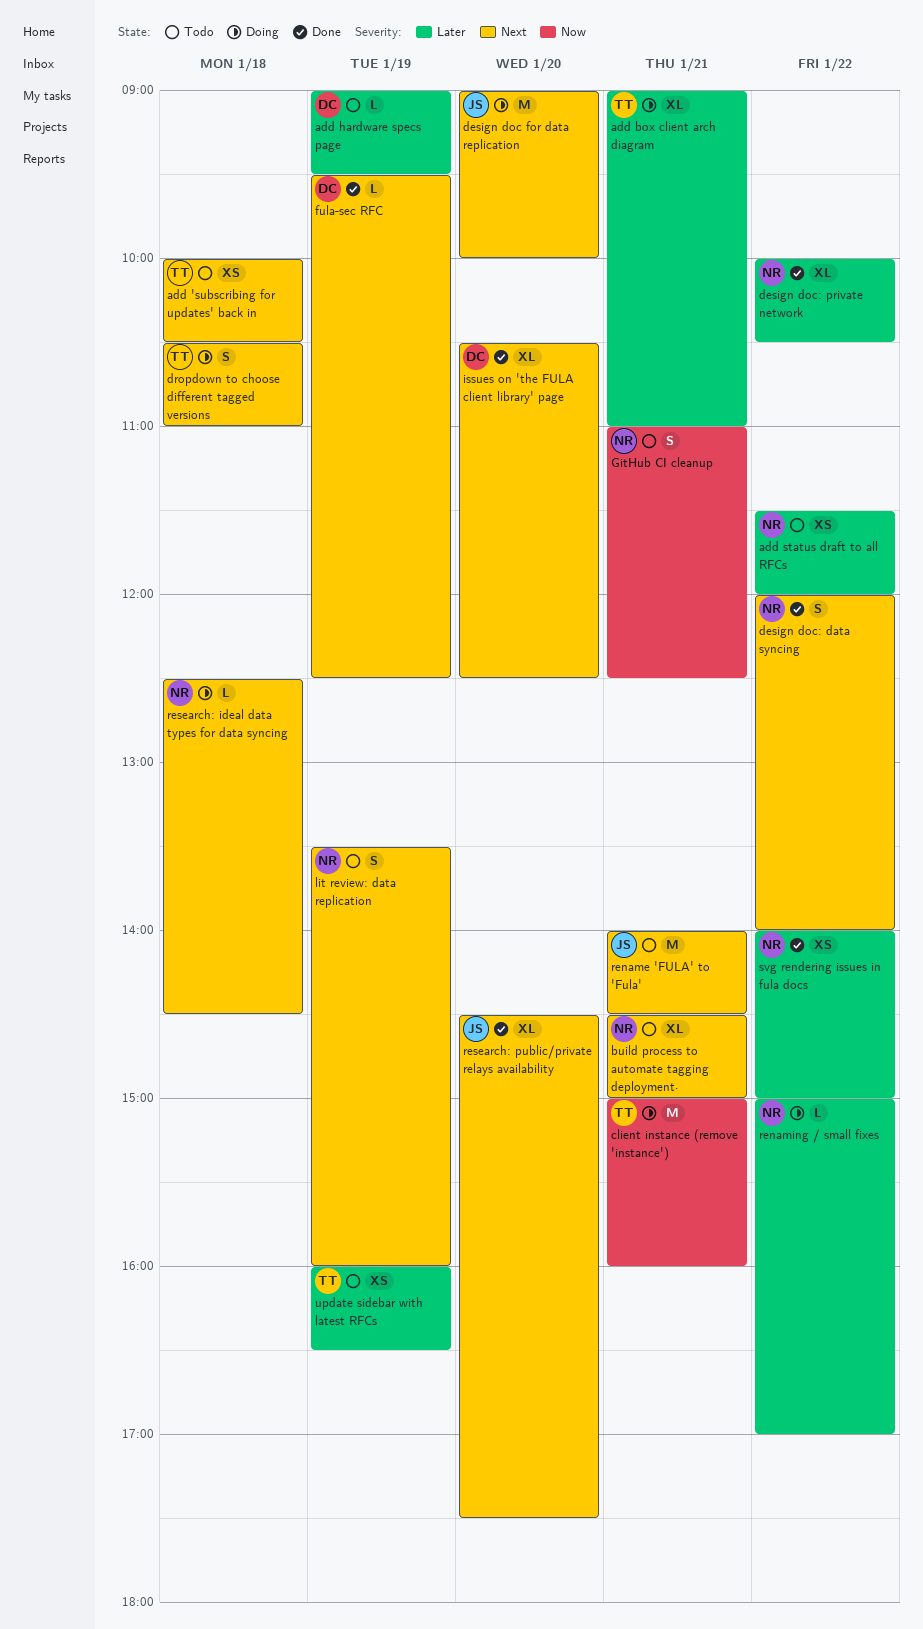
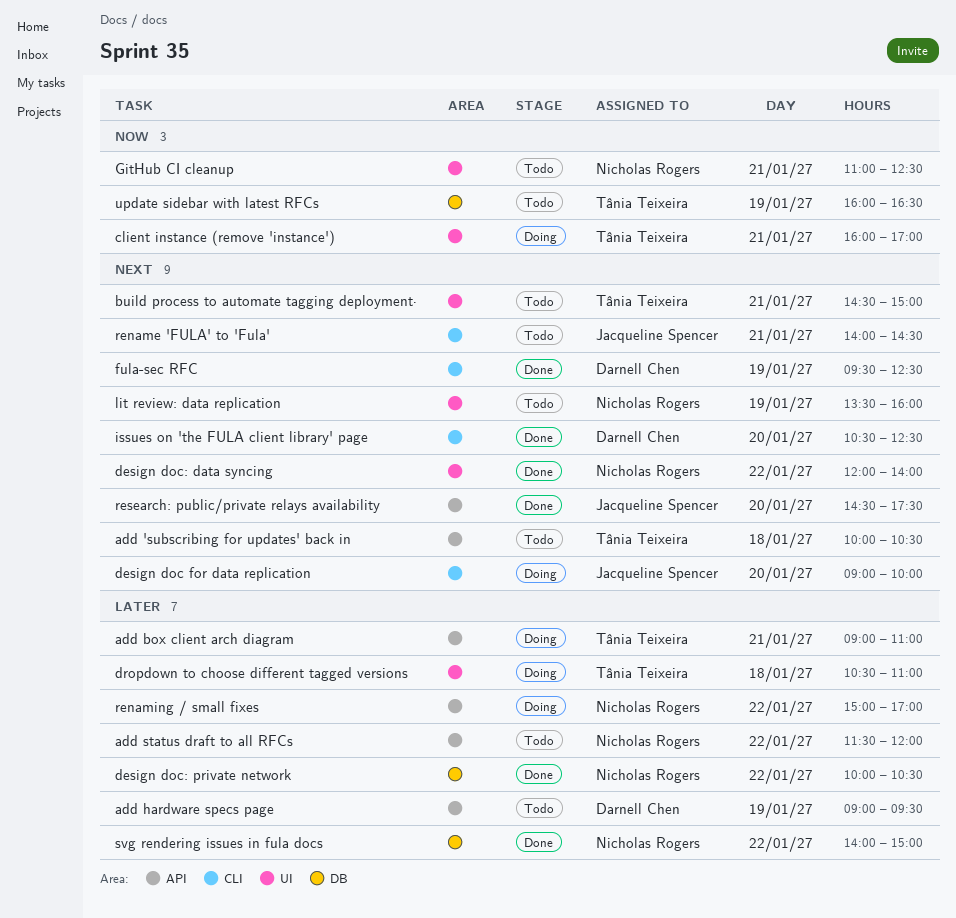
build process to automate tagging deployment·, owner: Nicholas Rogers -> Tânia Teixeira
client instance (remove 'instance'), begins: 15:00 -> 16:00
client instance (remove 'instance'), ends: 16:00 -> 17:00
dropdown to choose different tagged versions, priority: Next -> Later
research: ideal data types for data syncing: present -> none
update sidebar with latest RFCs, priority: Later -> Now

